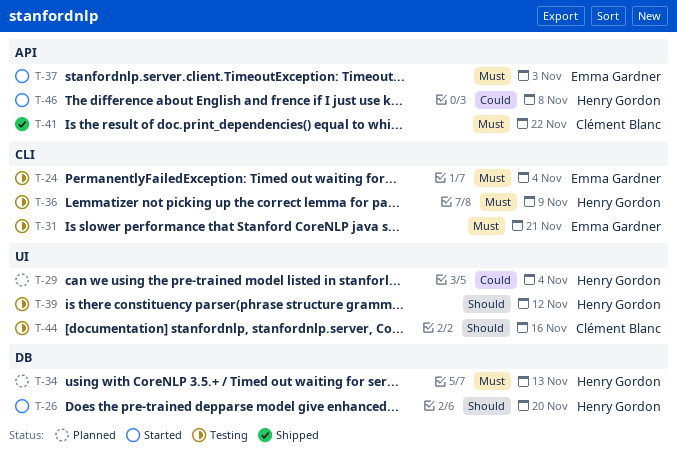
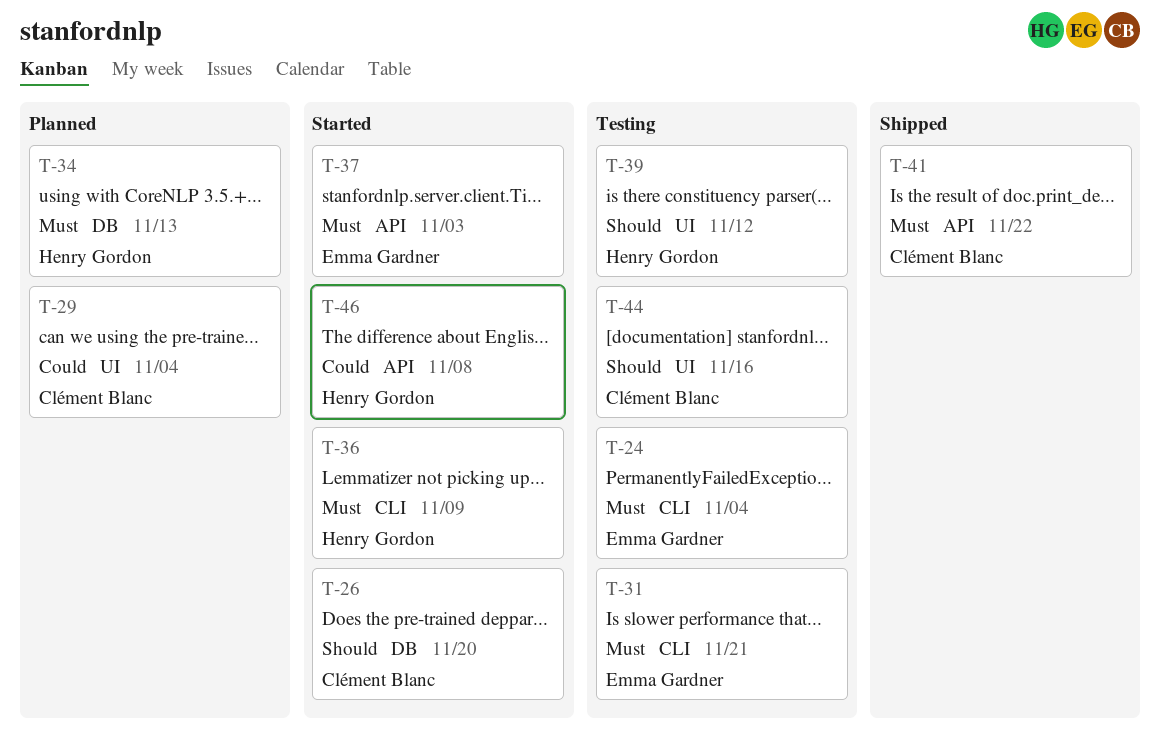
T-26, owner: Henry Gordon -> Clément Blanc
T-29, owner: Henry Gordon -> Clément Blanc
T-36, status: Testing -> Started

